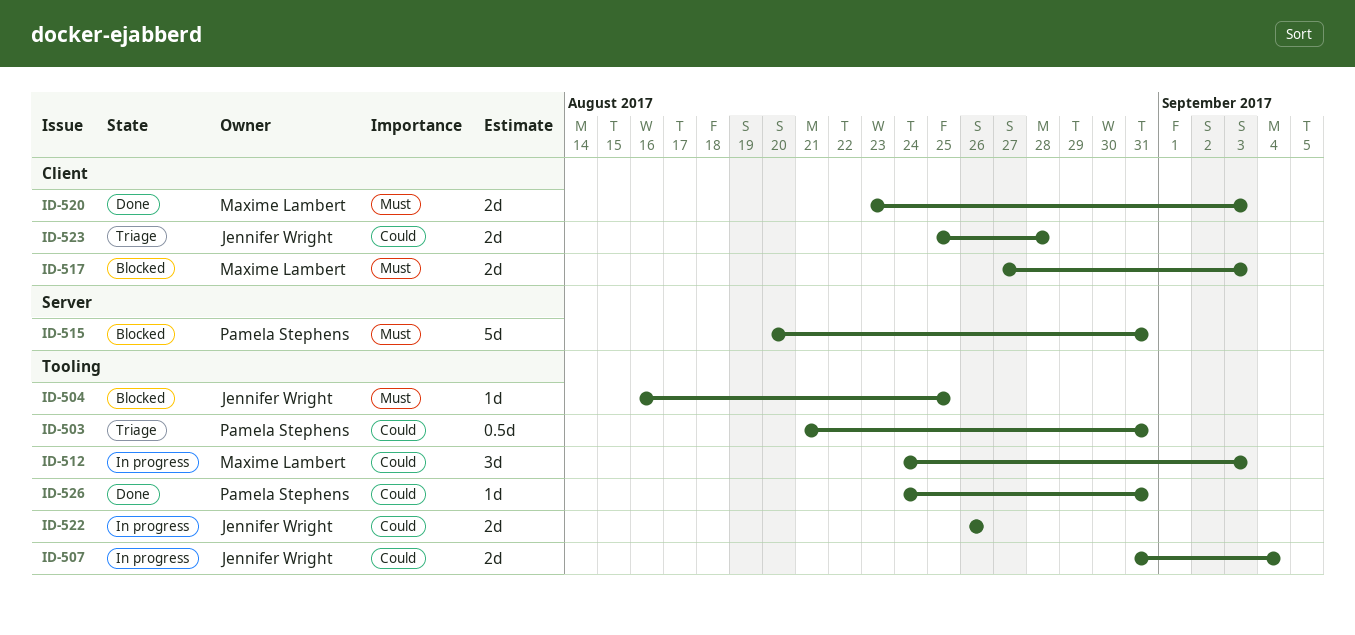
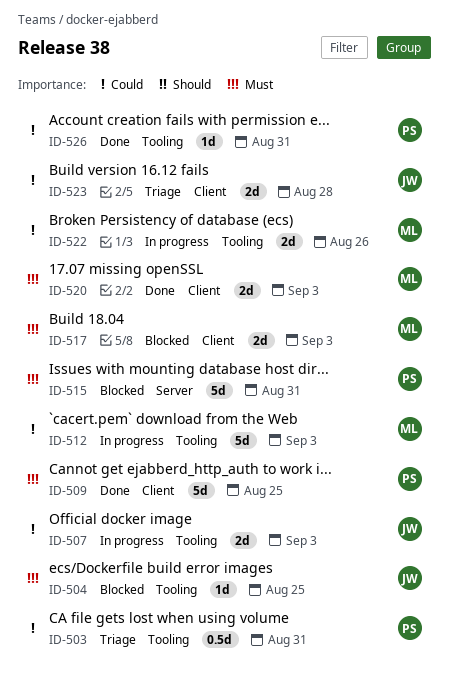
ID-507, due: Sep 4 -> Sep 3
ID-509: none -> present
ID-512, estimate: 3d -> 5d
ID-522, owner: Jennifer Wright -> Maxime Lambert

